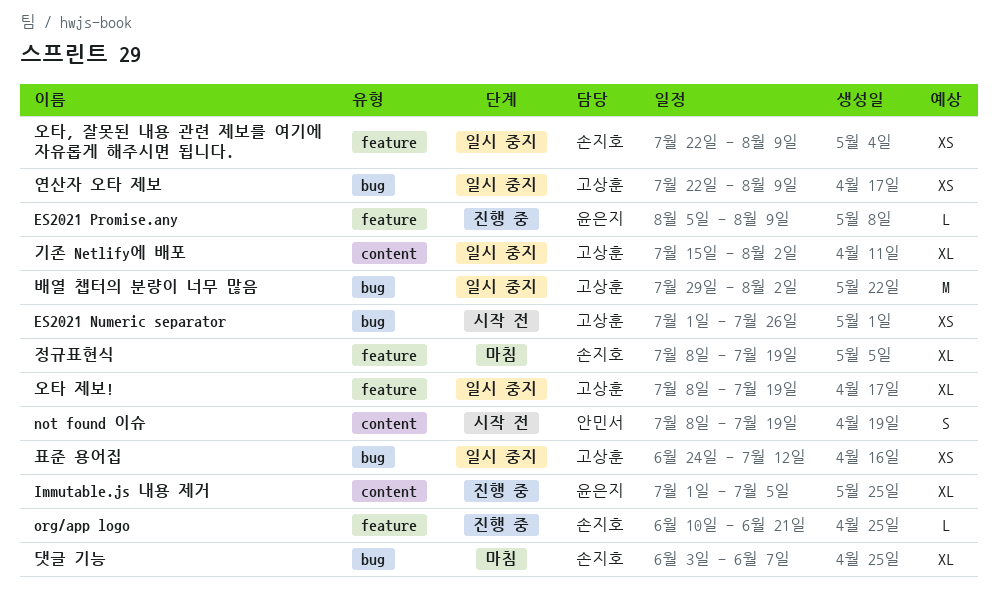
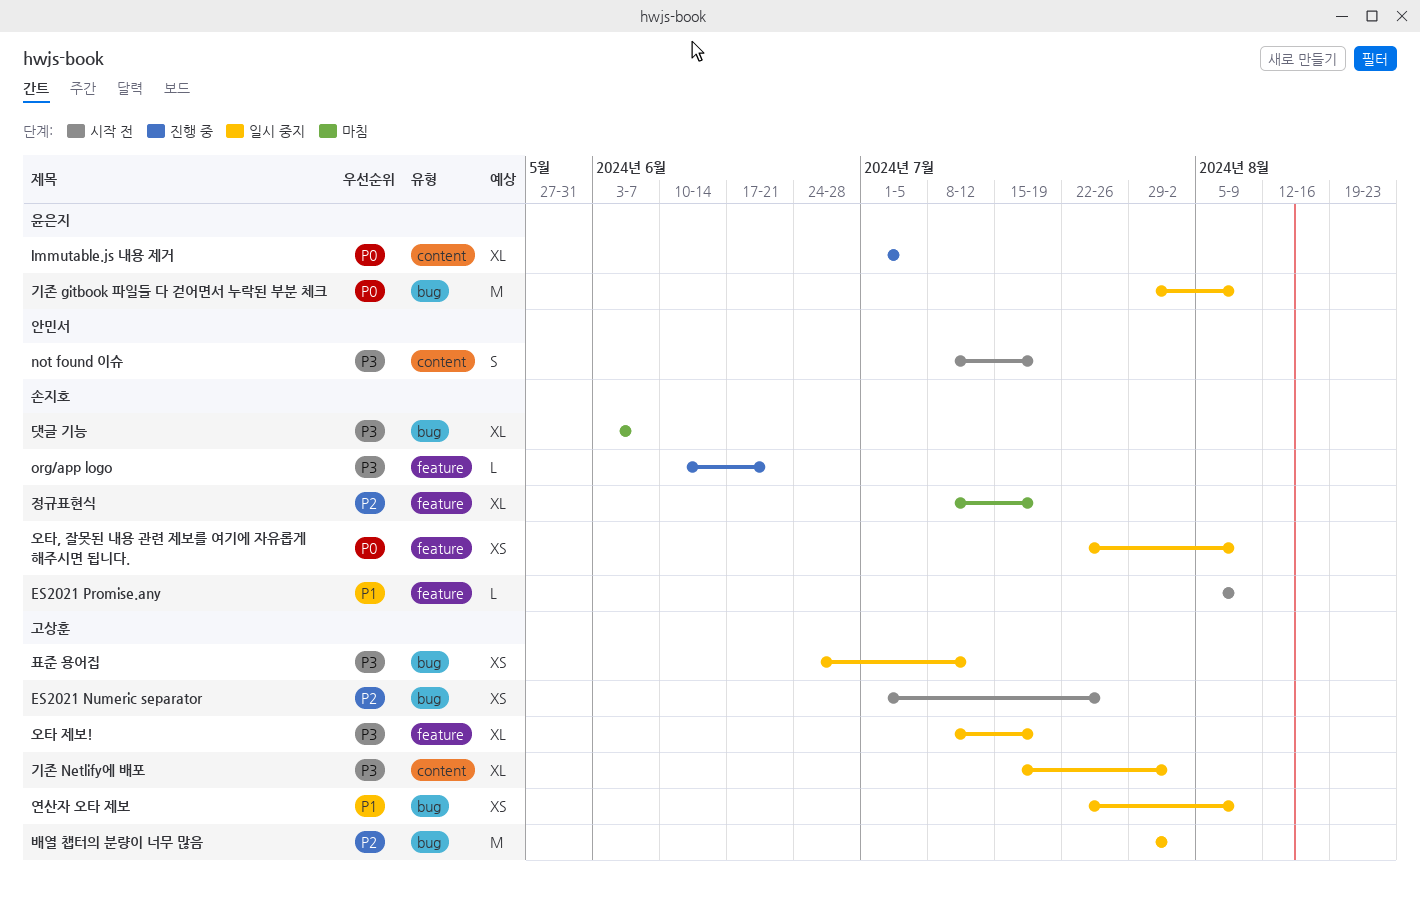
ES2021 Promise.any, status: 진행 중 -> 시작 전
ES2021 Promise.any, owner: 윤은지 -> 손지호
기존 gitbook 파일들 다 걷어면서 누락된 부분 체크: none -> present

